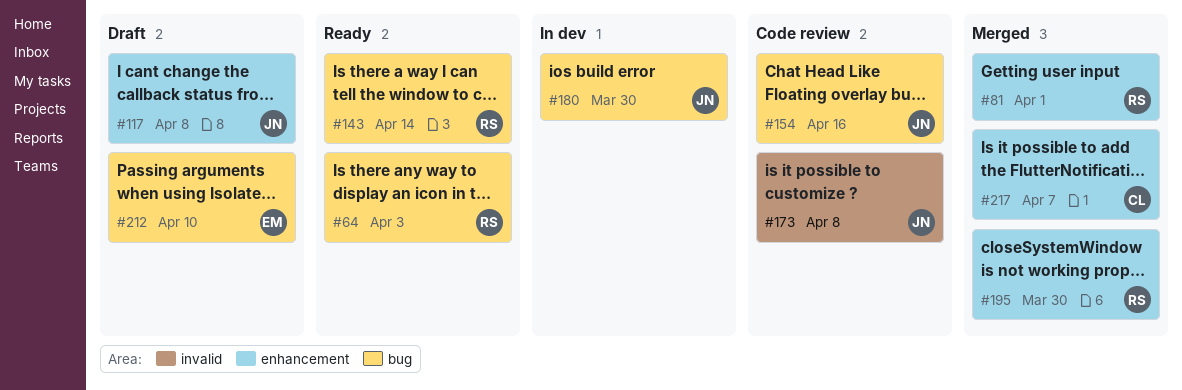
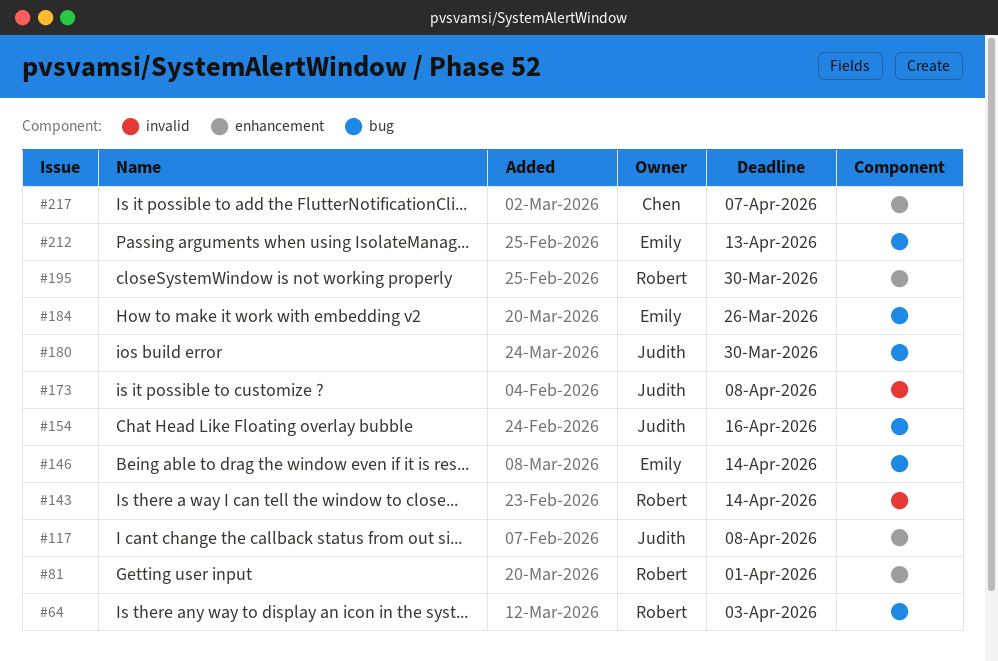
#143, label: bug -> invalid
#146: none -> present
#184: none -> present
#212, due: Apr 10 -> Apr 13

